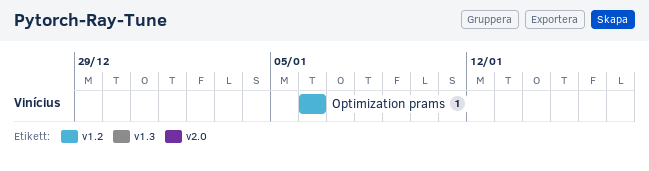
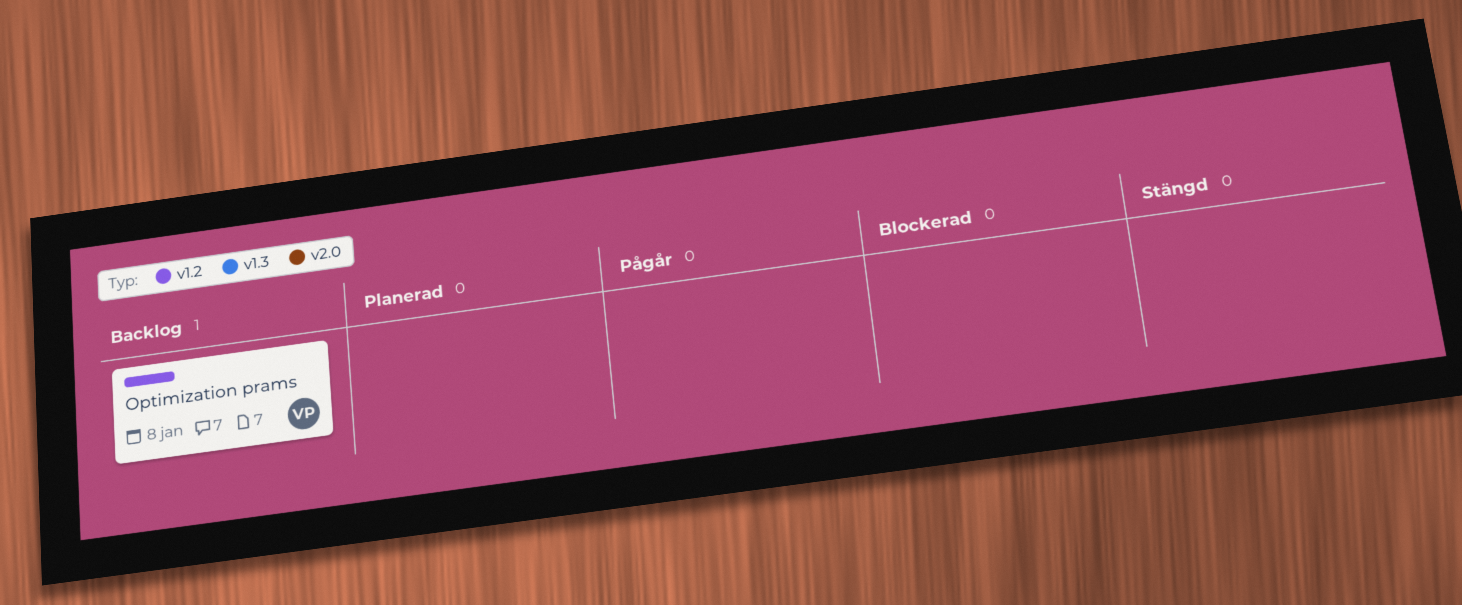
Optimization prams, due: Jan 6 -> Jan 8

